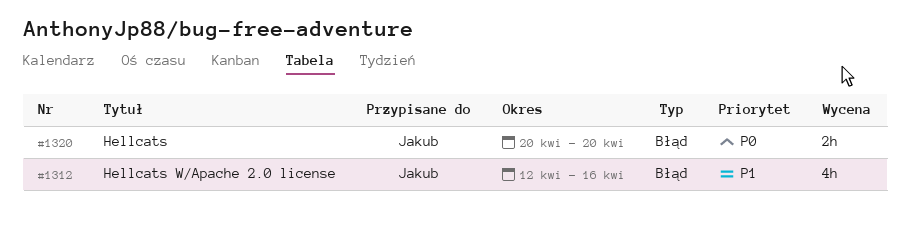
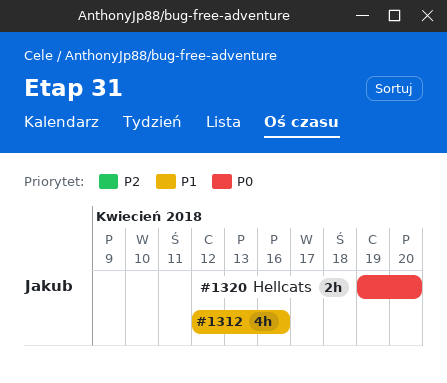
#1320, start: Apr 20 -> Apr 19

